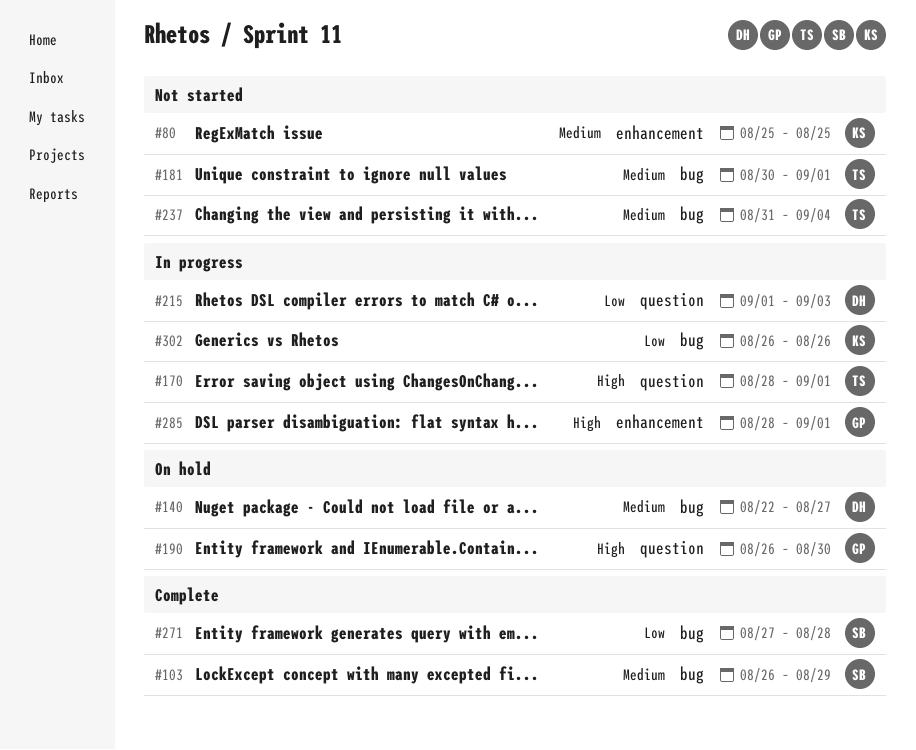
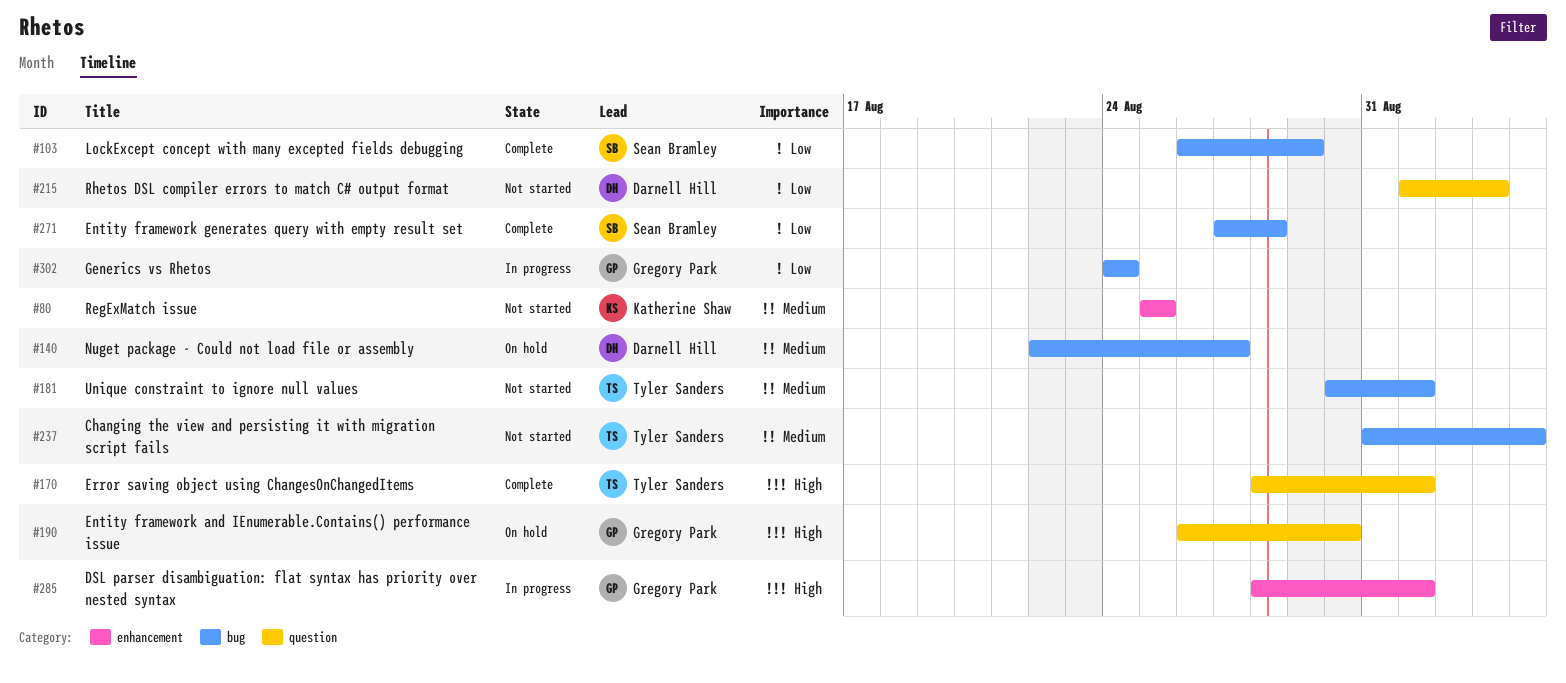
#103, priority: Medium -> Low
#170, status: In progress -> Complete
#215, status: In progress -> Not started
#302, owner: Katherine Shaw -> Gregory Park
#302, start: Aug 26 -> Aug 24
#302, due: Aug 26 -> Aug 24

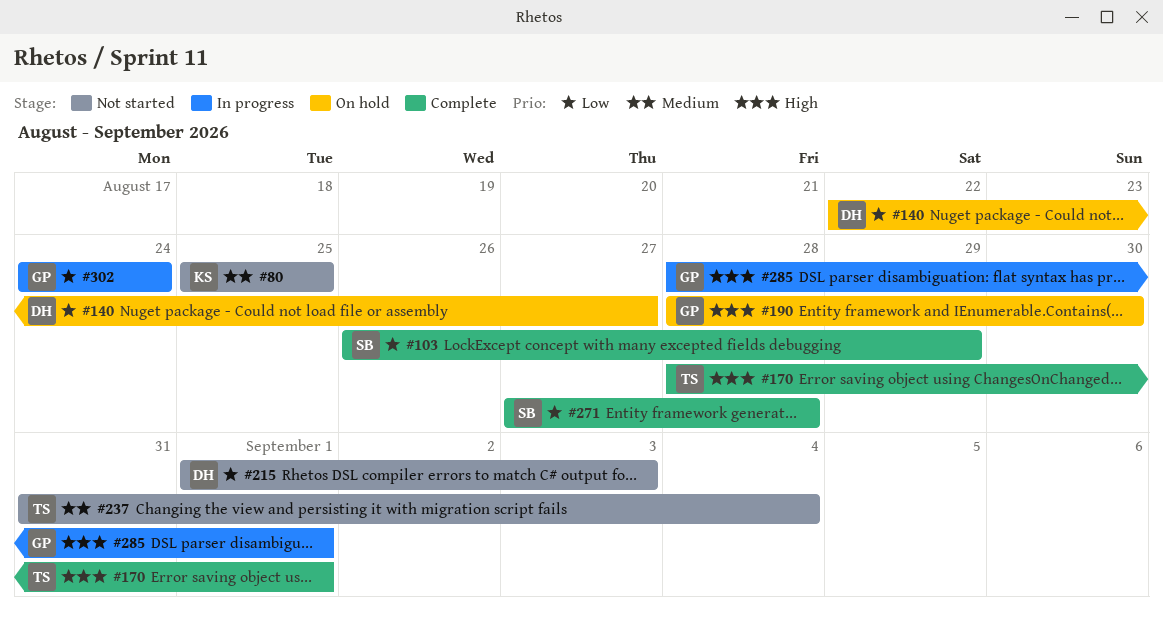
#140, priority: Medium -> Low
#181: present -> none
#190, start: Aug 26 -> Aug 28

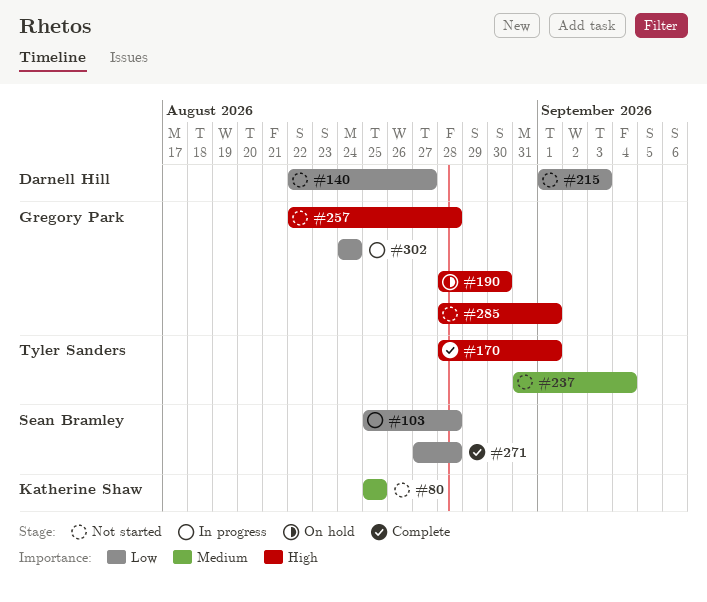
#103, status: Complete -> In progress
#103, start: Aug 26 -> Aug 25
#103, due: Aug 29 -> Aug 28
#140, status: On hold -> Not started
#257: none -> present
#285, status: In progress -> Not started

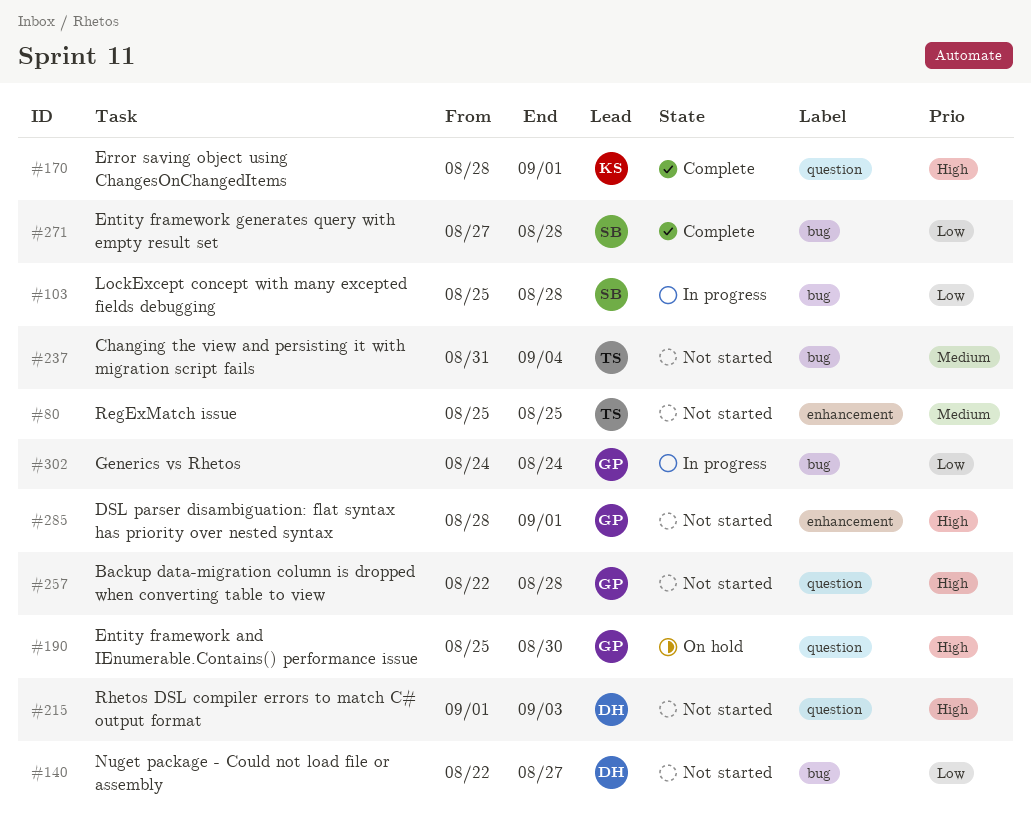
#80, owner: Katherine Shaw -> Tyler Sanders
#170, owner: Tyler Sanders -> Katherine Shaw
#190, start: Aug 28 -> Aug 25
#215, priority: Low -> High

